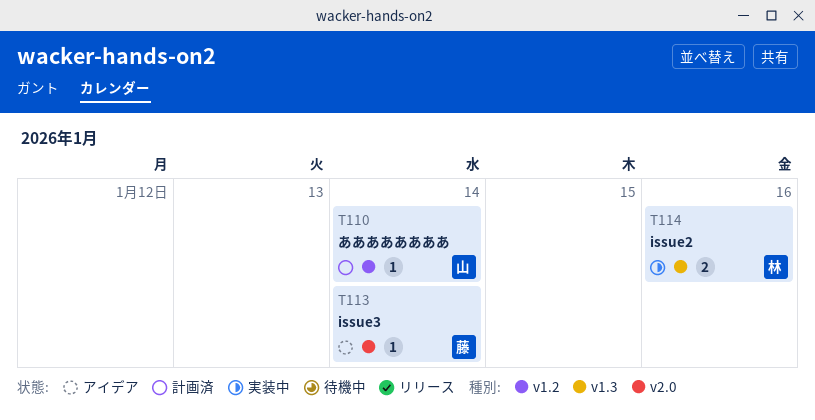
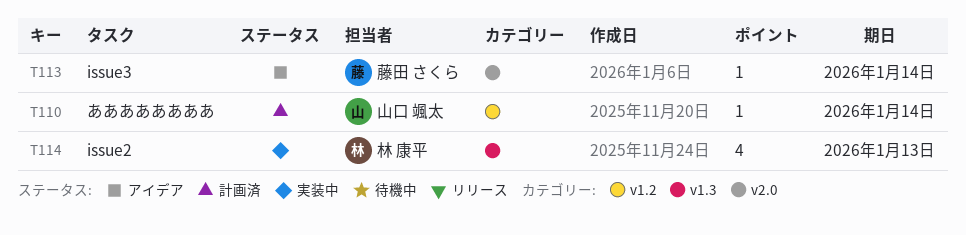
T114, estimate: 2 -> 4
T114, due: Jan 16 -> Jan 13

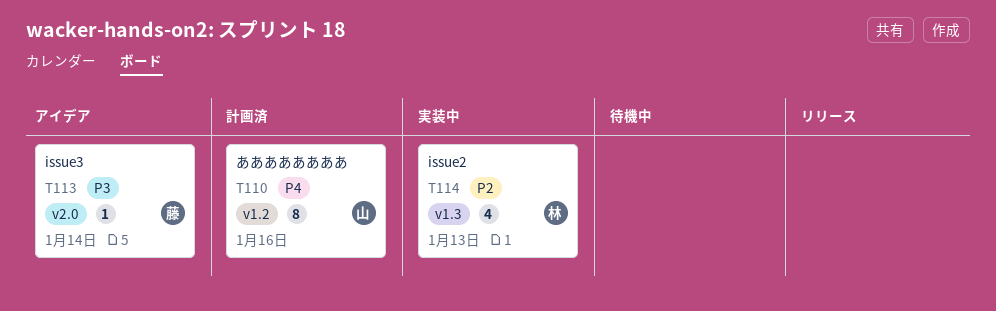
T110, estimate: 1 -> 8
T110, due: Jan 14 -> Jan 16

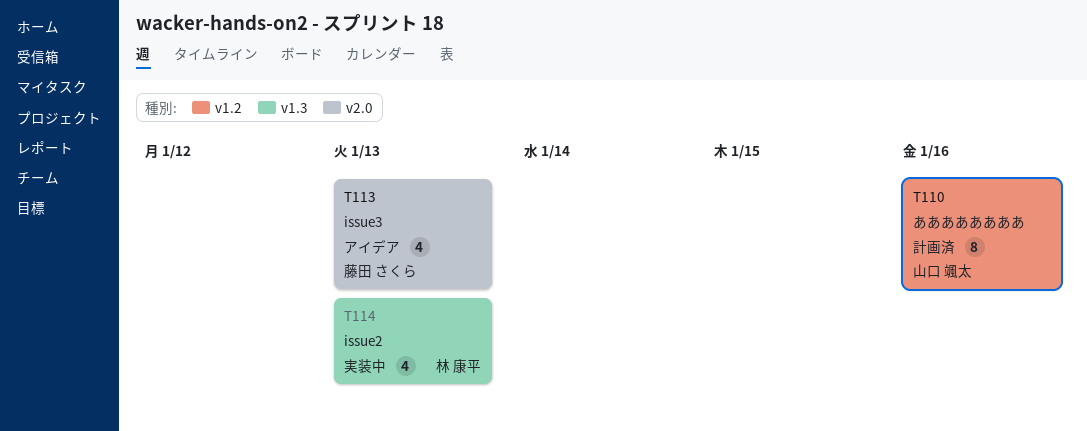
T113, estimate: 1 -> 4
T113, due: Jan 14 -> Jan 13

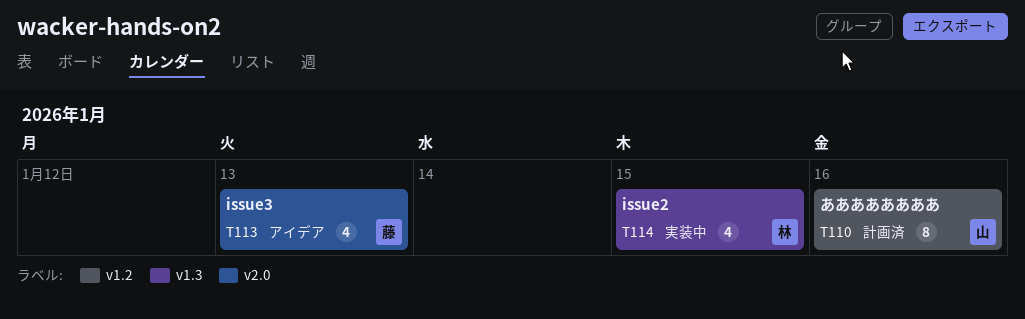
T114, due: Jan 13 -> Jan 15

